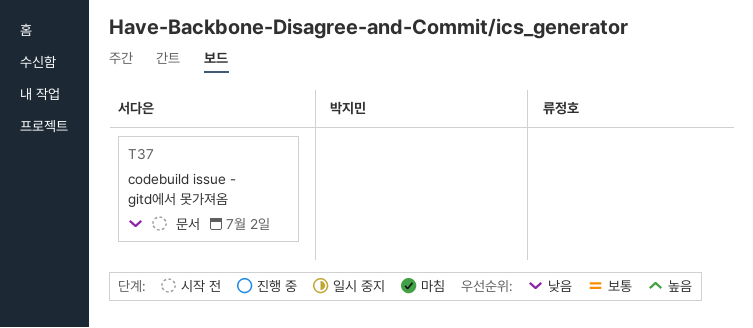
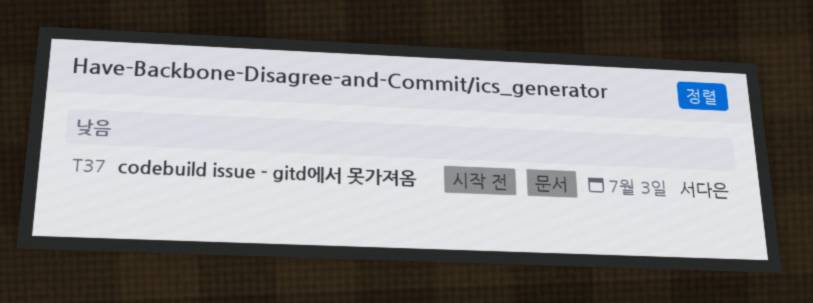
T37, due: Jul 2 -> Jul 3

